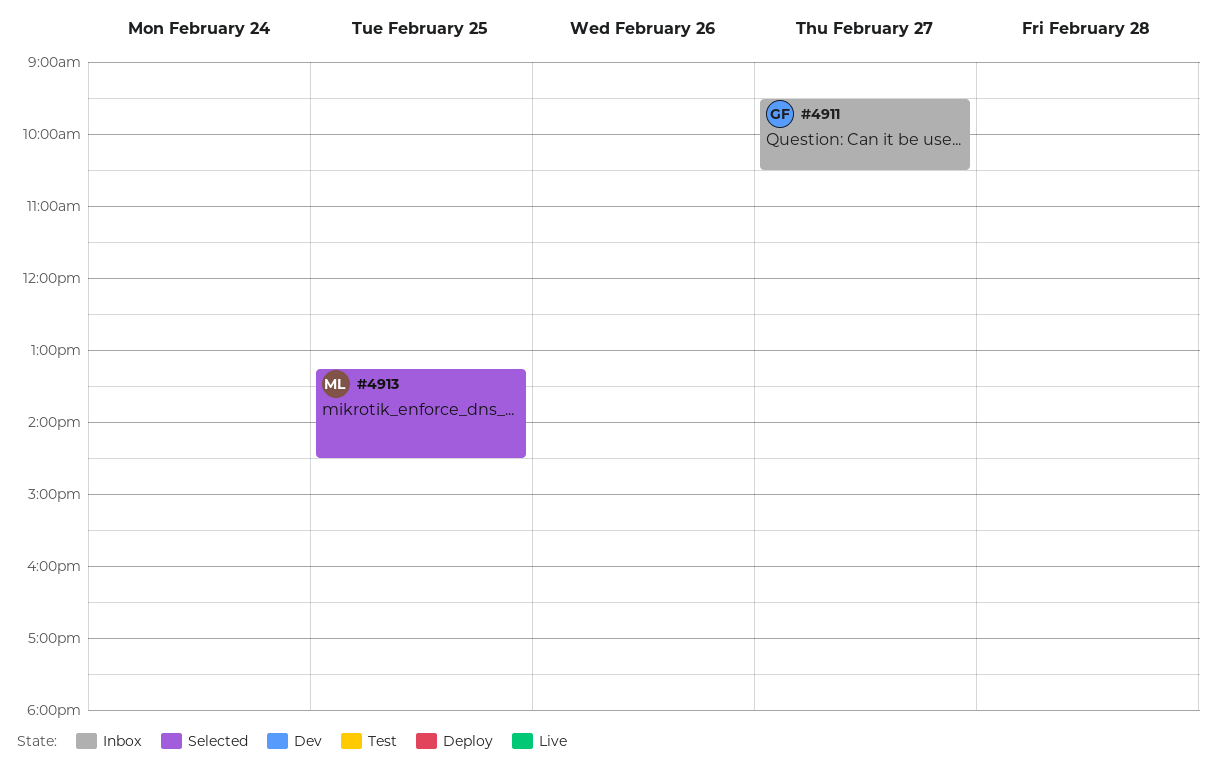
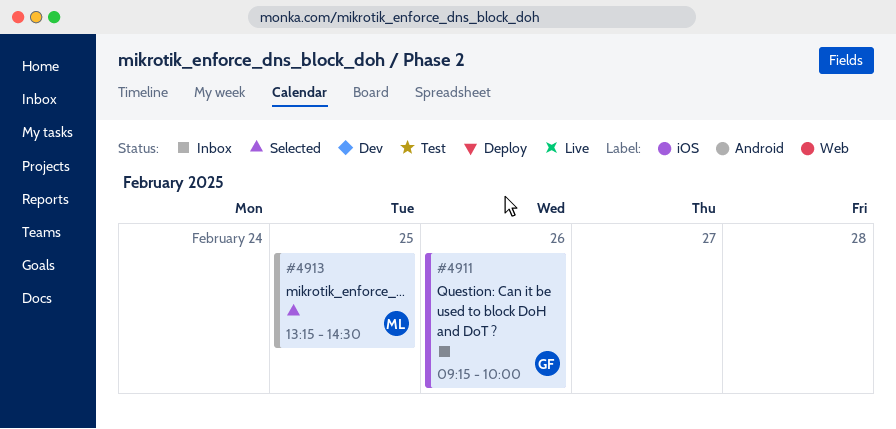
#4911, day: Feb 27 -> Feb 26
#4911, begins: 09:30 -> 09:15
#4911, ends: 10:30 -> 10:00

